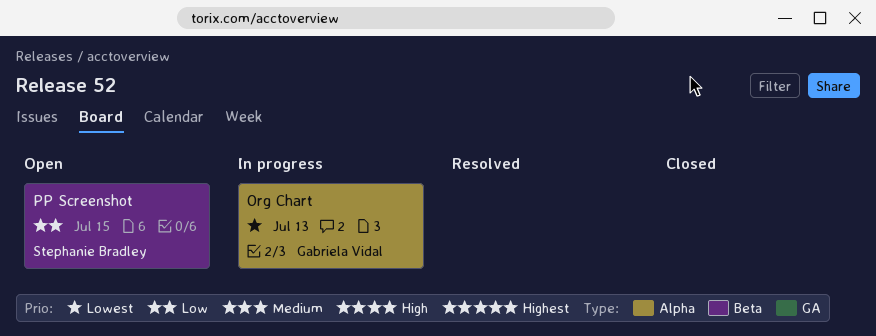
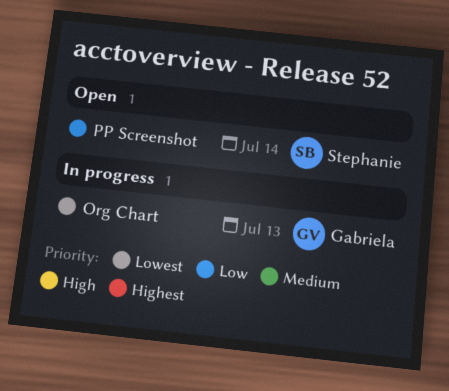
PP Screenshot, due: Jul 15 -> Jul 14

